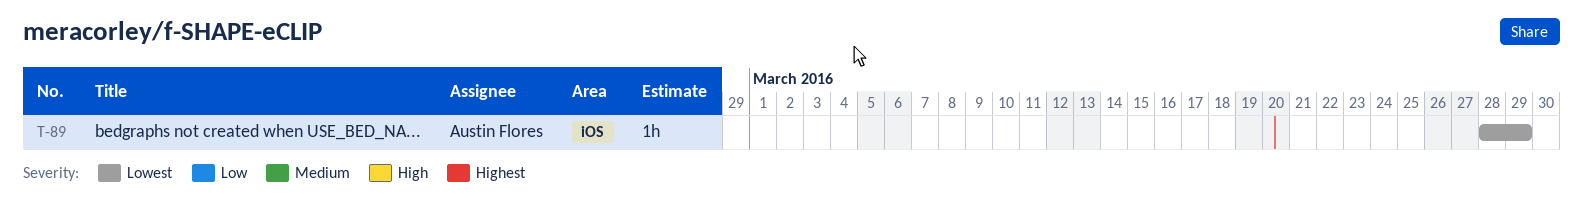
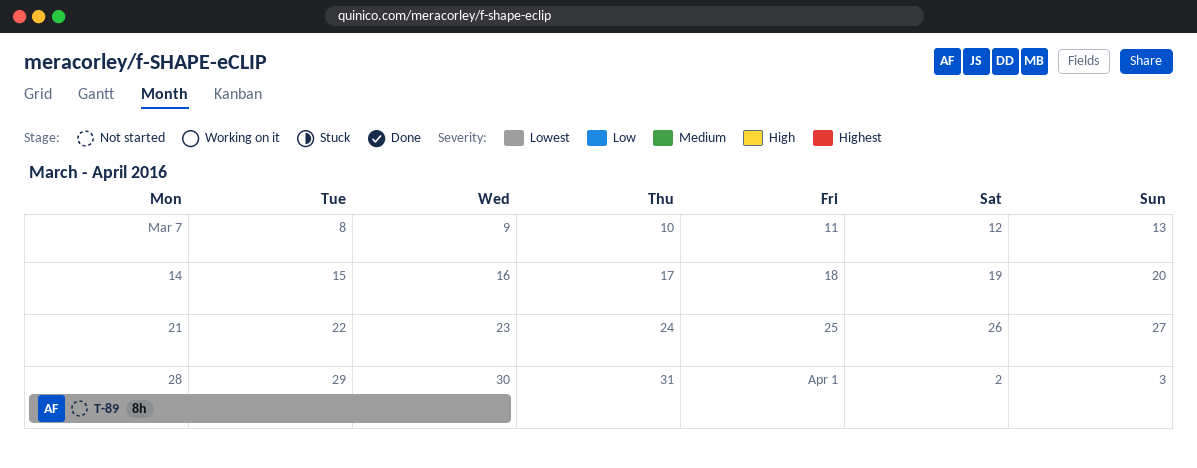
T-89, estimate: 1h -> 8h
T-89, due: Mar 29 -> Mar 30

